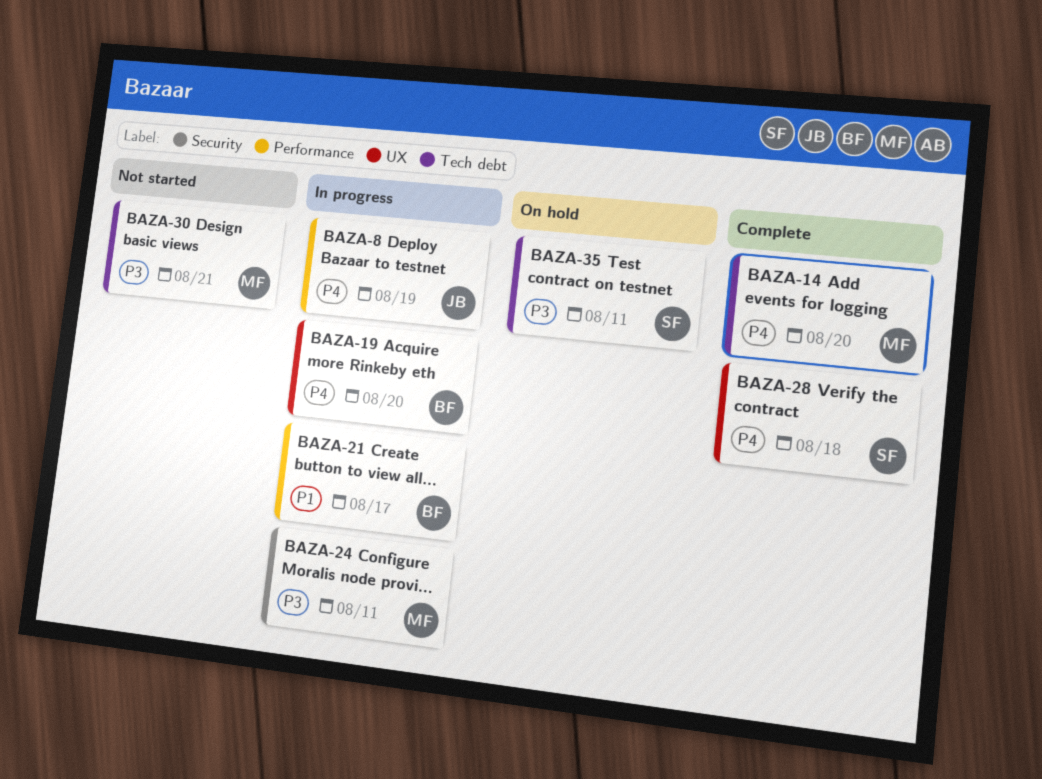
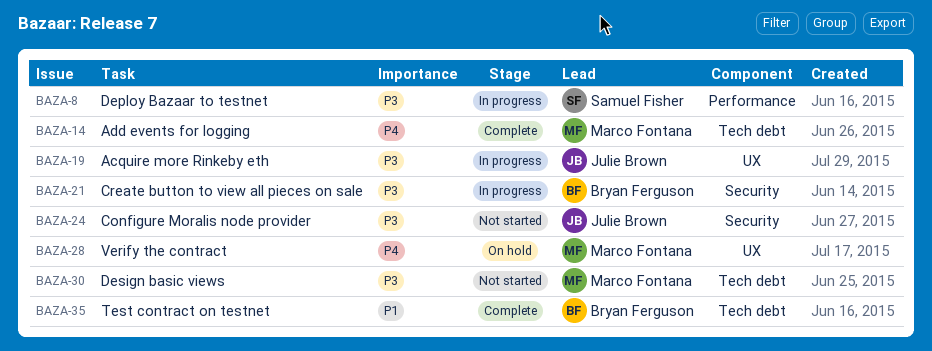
BAZA-8, owner: Julie Brown -> Samuel Fisher
BAZA-8, priority: P4 -> P3
BAZA-19, owner: Bryan Ferguson -> Julie Brown
BAZA-19, priority: P4 -> P3
BAZA-21, priority: P1 -> P3
BAZA-21, label: Performance -> Security
BAZA-24, status: In progress -> Not started
BAZA-24, owner: Marco Fontana -> Julie Brown
BAZA-28, status: Complete -> On hold
BAZA-28, owner: Samuel Fisher -> Marco Fontana
BAZA-35, status: On hold -> Complete
BAZA-35, owner: Samuel Fisher -> Bryan Ferguson
BAZA-35, priority: P3 -> P1

